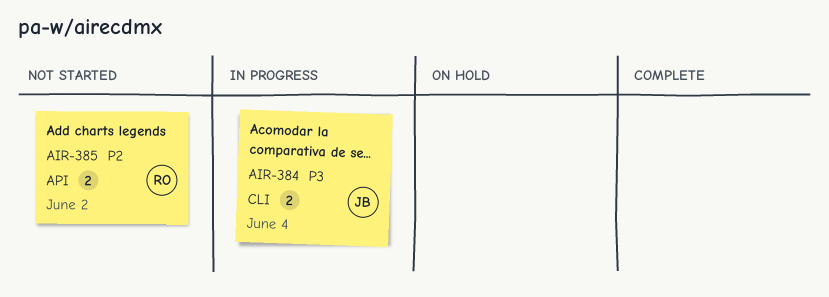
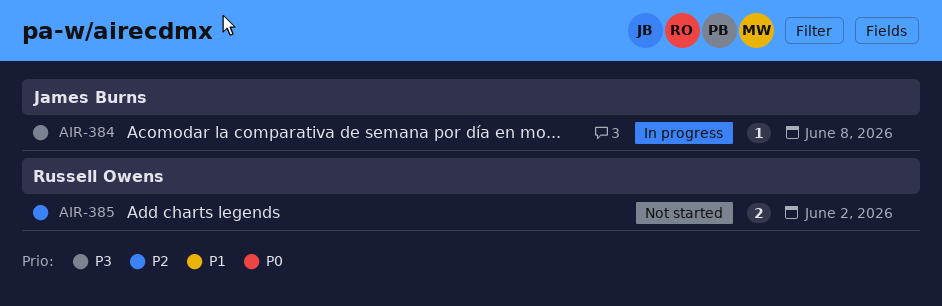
AIR-384, estimate: 2 -> 1
AIR-384, due: Jun 4 -> Jun 8

